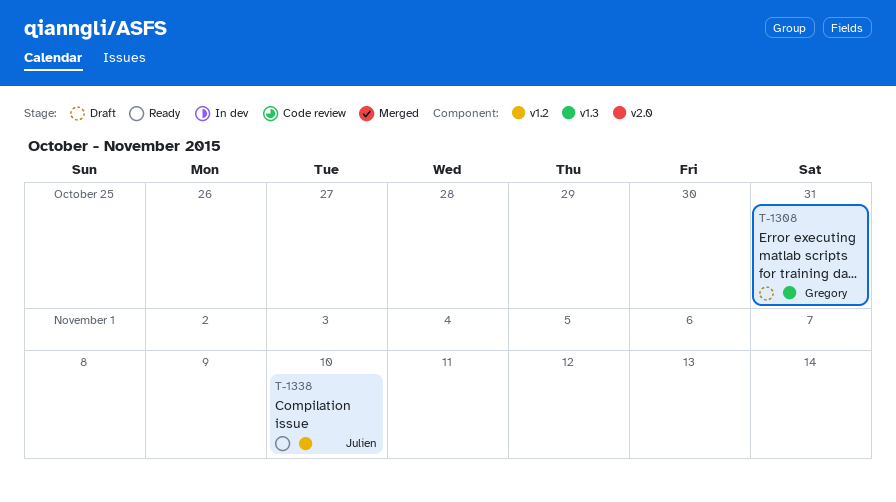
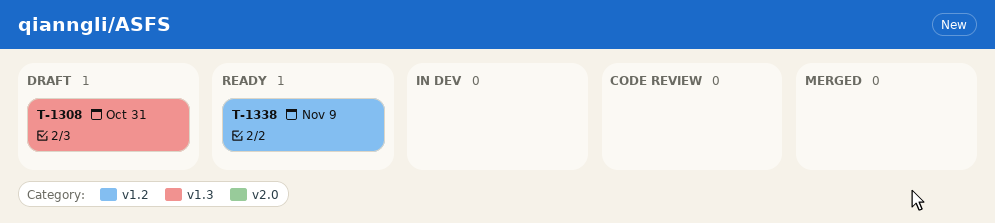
T-1338, due: Nov 10 -> Nov 9

